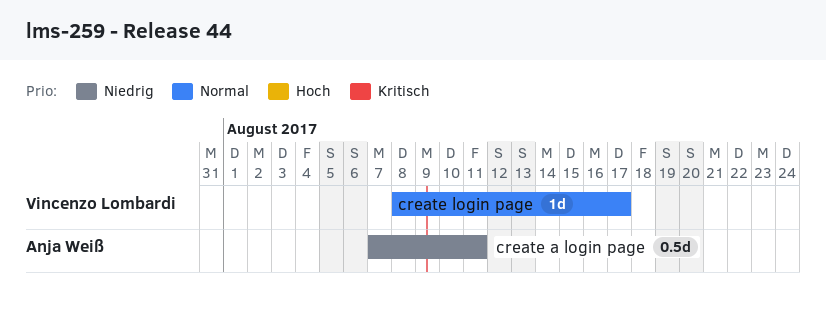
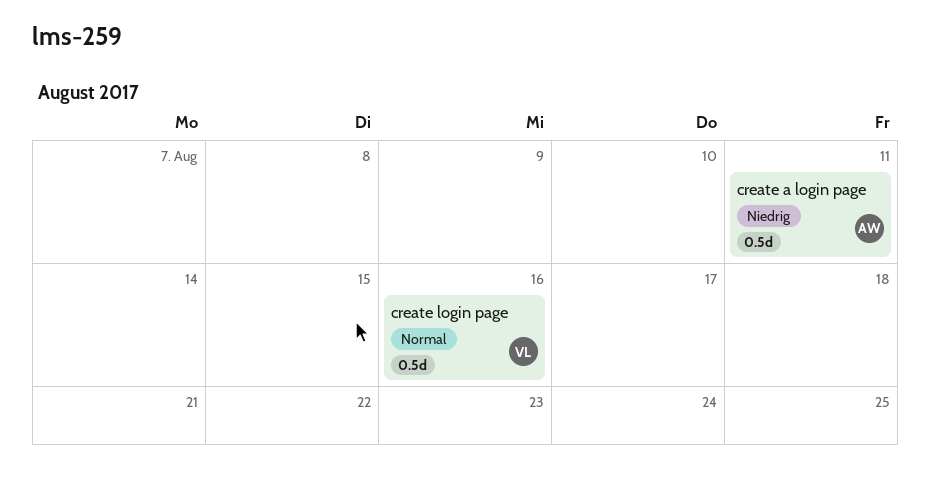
create login page, estimate: 1d -> 0.5d
create login page, due: Aug 17 -> Aug 16

